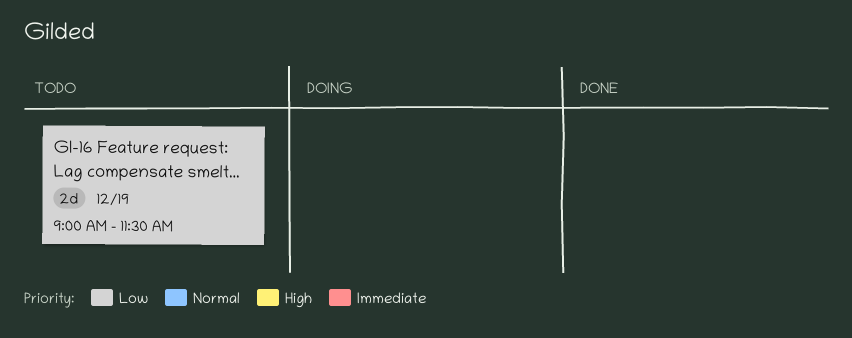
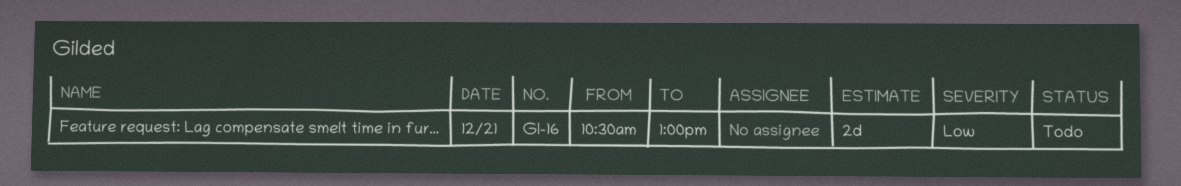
GI-16, day: Dec 19 -> Dec 21
GI-16, begins: 09:00 -> 10:30
GI-16, ends: 11:30 -> 13:00

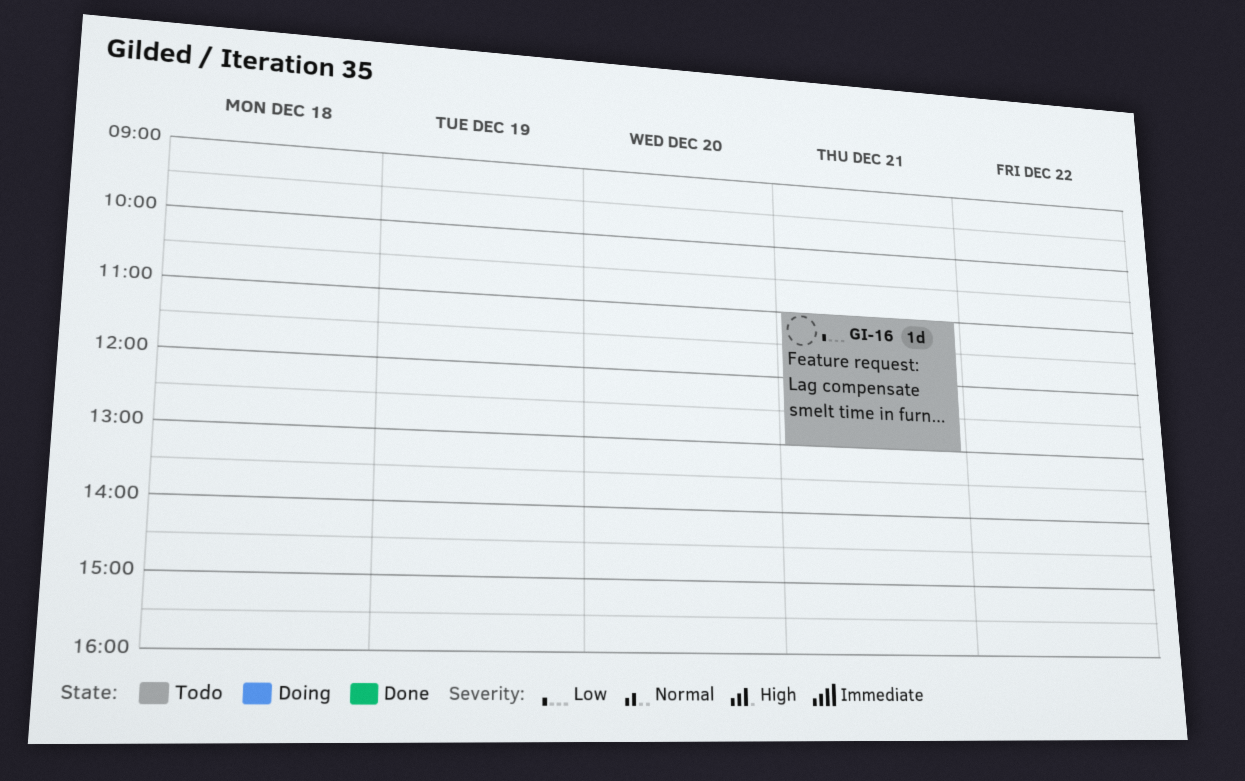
GI-16, estimate: 2d -> 1d
GI-16, begins: 10:30 -> 11:00

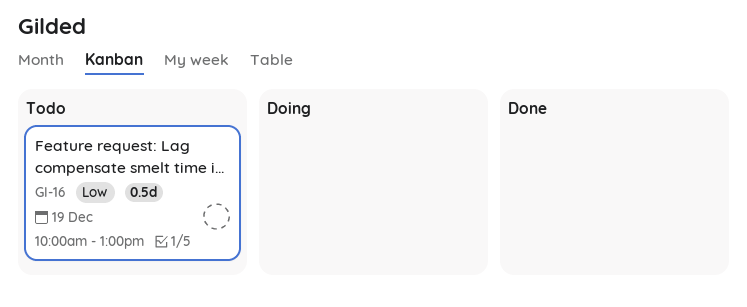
GI-16, estimate: 1d -> 0.5d
GI-16, day: Dec 21 -> Dec 19
GI-16, begins: 11:00 -> 10:00

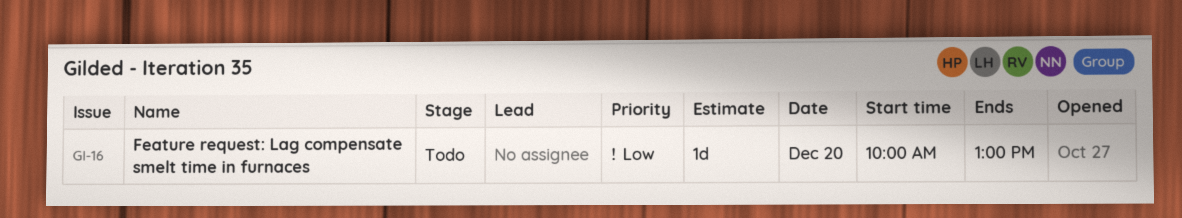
GI-16, estimate: 0.5d -> 1d
GI-16, day: Dec 19 -> Dec 20

